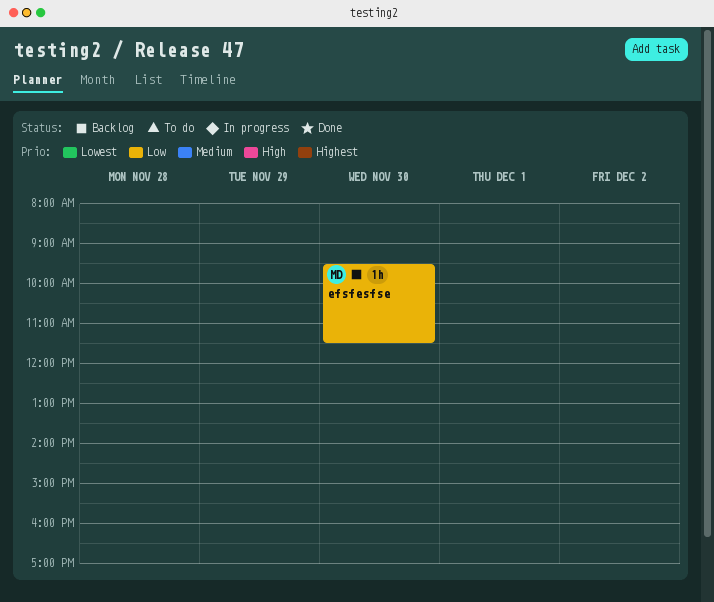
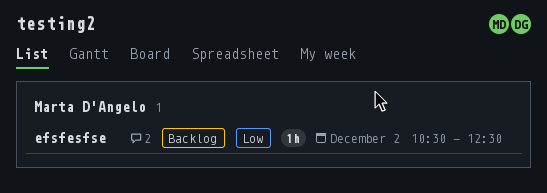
efsfesfse, day: Nov 30 -> Dec 2
efsfesfse, begins: 09:30 -> 10:30
efsfesfse, ends: 11:30 -> 12:30

